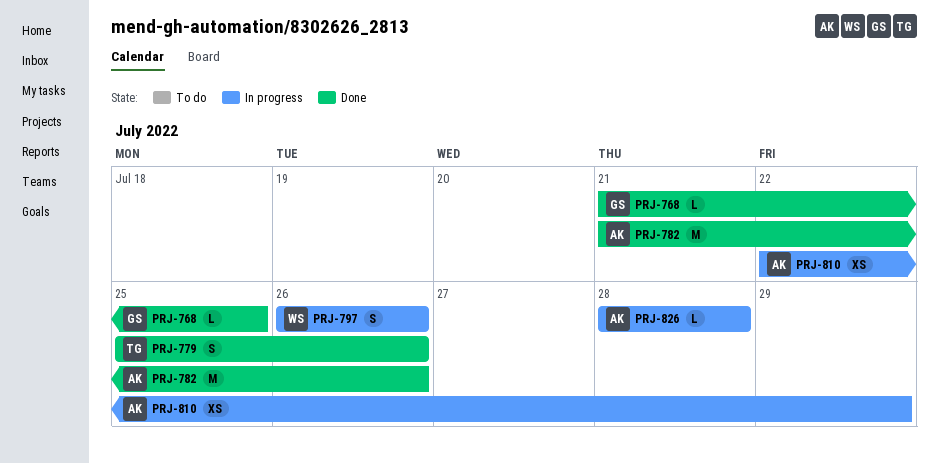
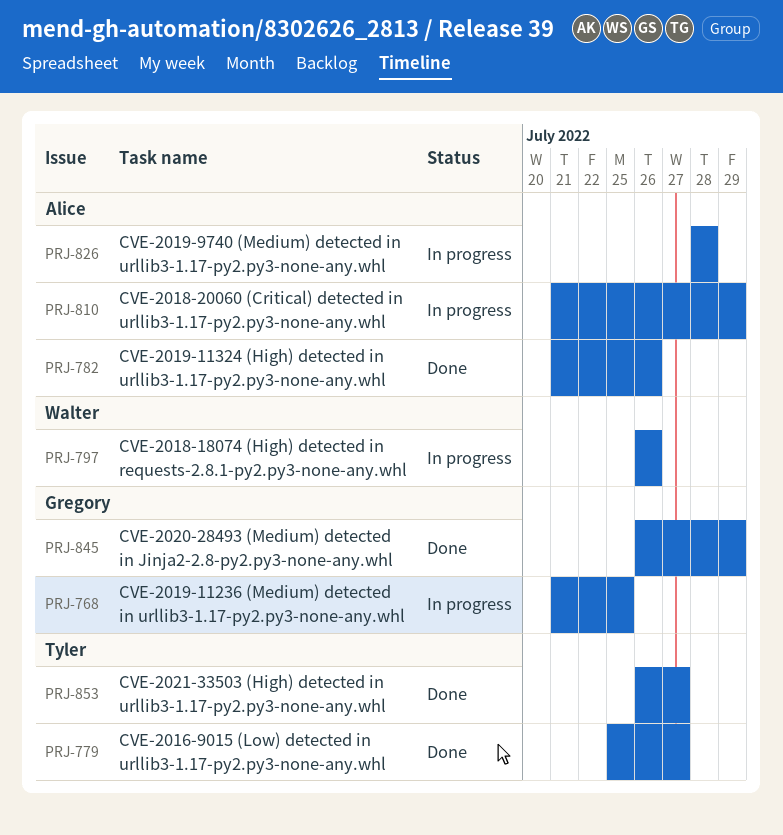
PRJ-768, status: Done -> In progress
PRJ-779, due: Jul 26 -> Jul 27
PRJ-810, start: Jul 22 -> Jul 21
PRJ-845: none -> present
PRJ-853: none -> present

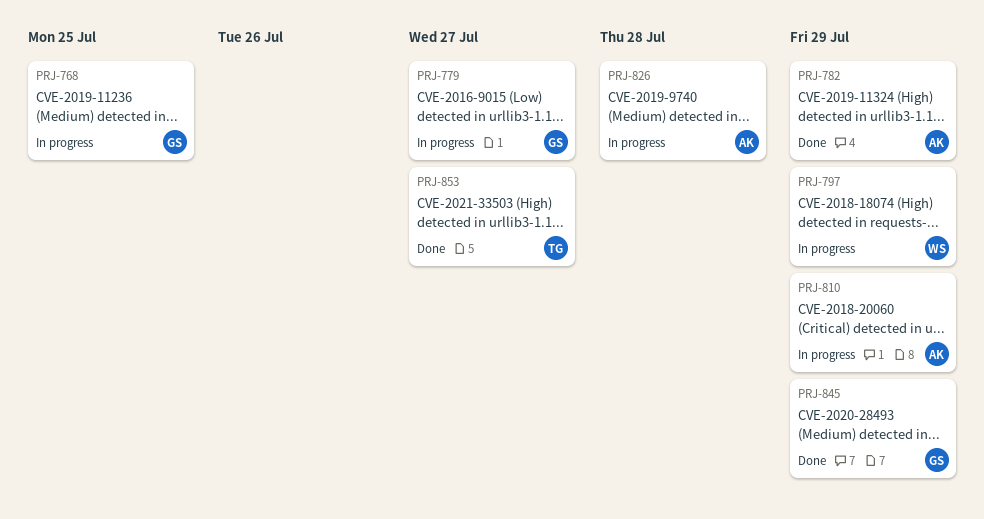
PRJ-779, status: Done -> In progress
PRJ-779, owner: Tyler -> Gregory
PRJ-782, due: Jul 26 -> Jul 29
PRJ-797, due: Jul 26 -> Jul 29

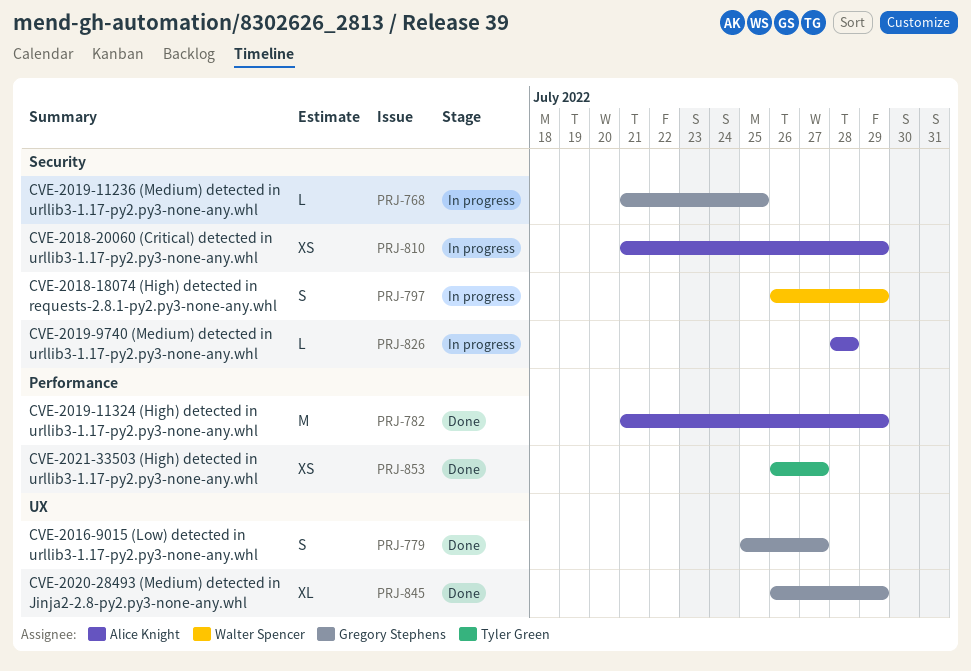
PRJ-779, status: In progress -> Done

